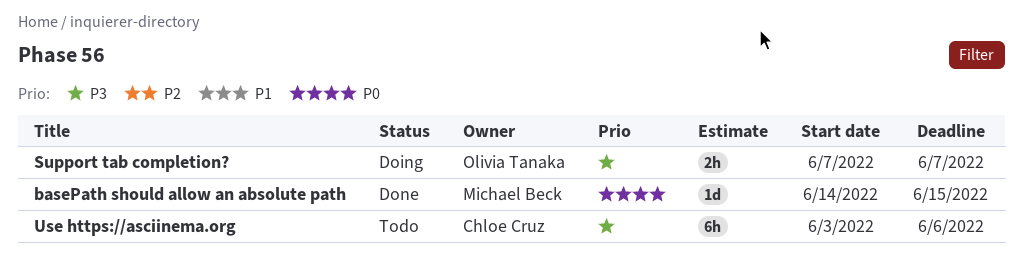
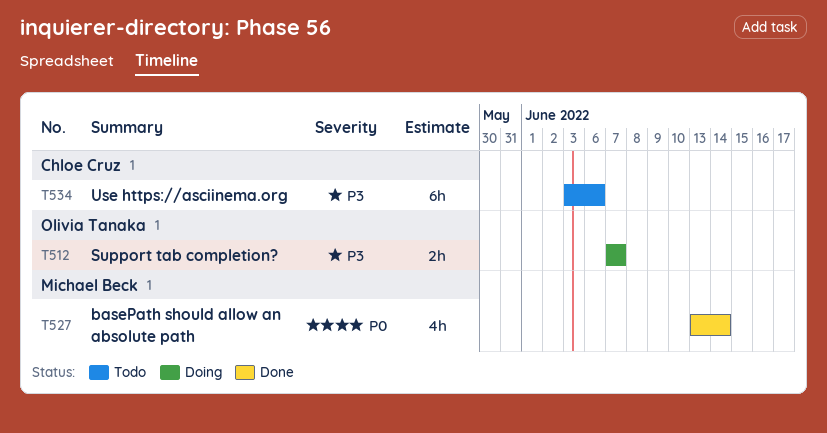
basePath should allow an absolute path, estimate: 1d -> 4h
basePath should allow an absolute path, start: Jun 14 -> Jun 13
basePath should allow an absolute path, due: Jun 15 -> Jun 14

